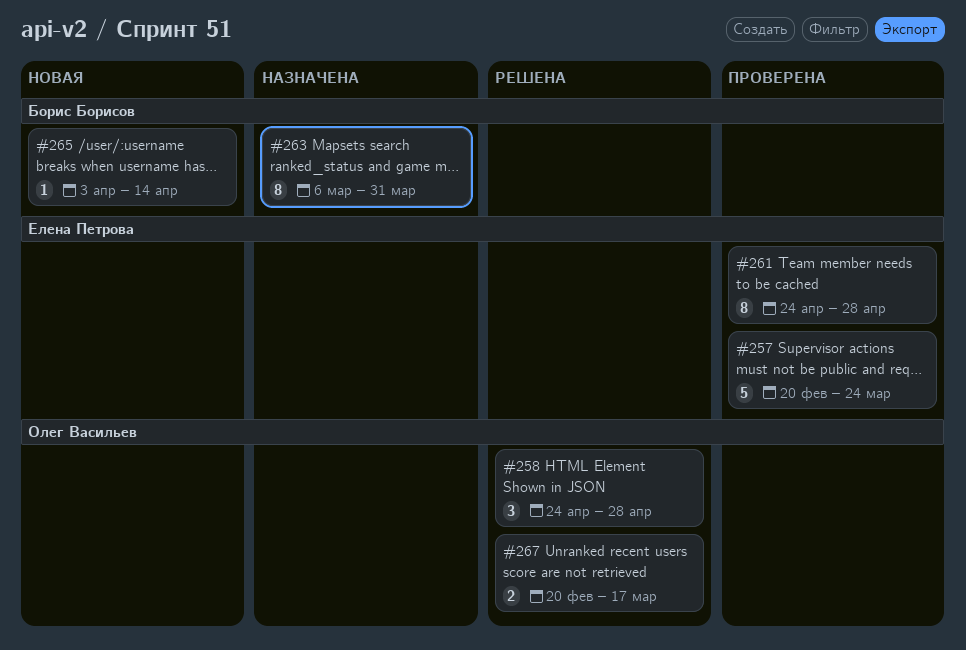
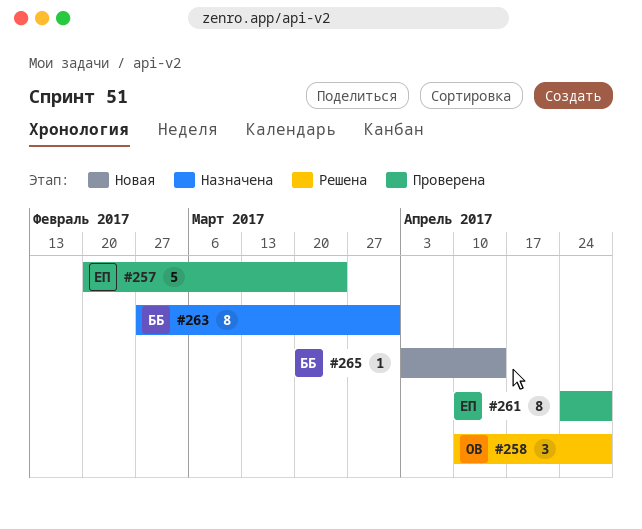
#258, start: Apr 24 -> Apr 10
#263, start: Mar 6 -> Feb 27
#267: present -> none

